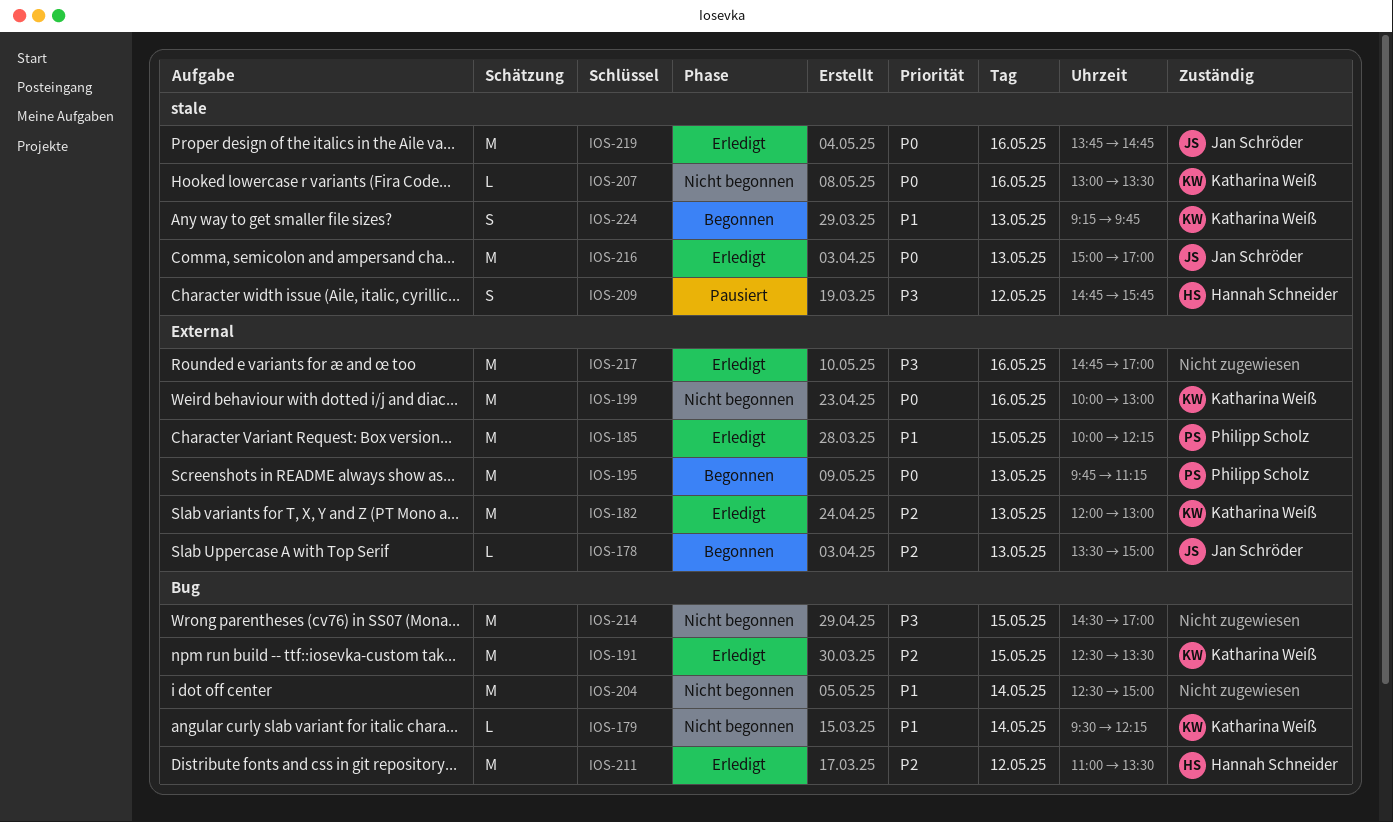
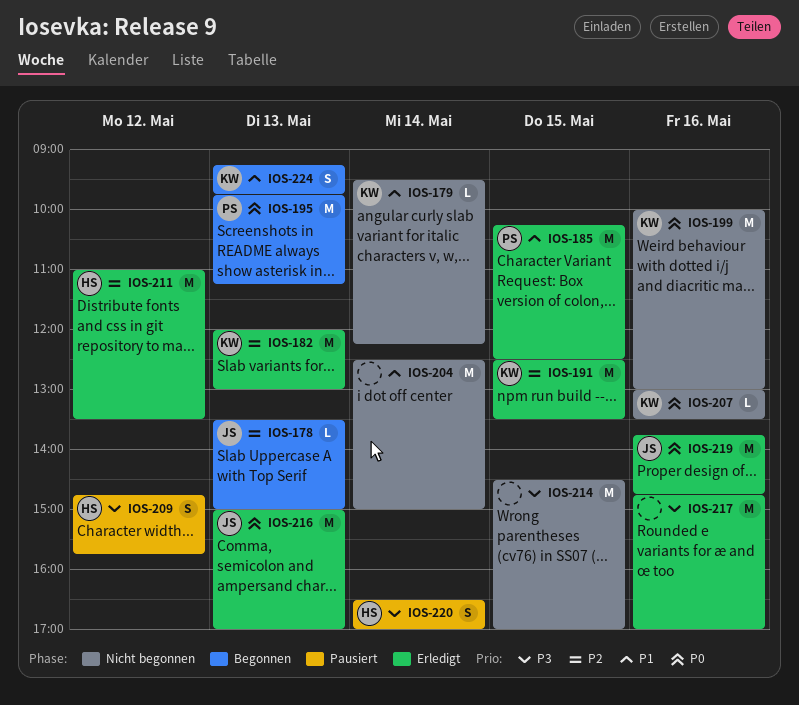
IOS-185, begins: 10:00 -> 10:15
IOS-185, ends: 12:15 -> 12:30
IOS-220: none -> present

